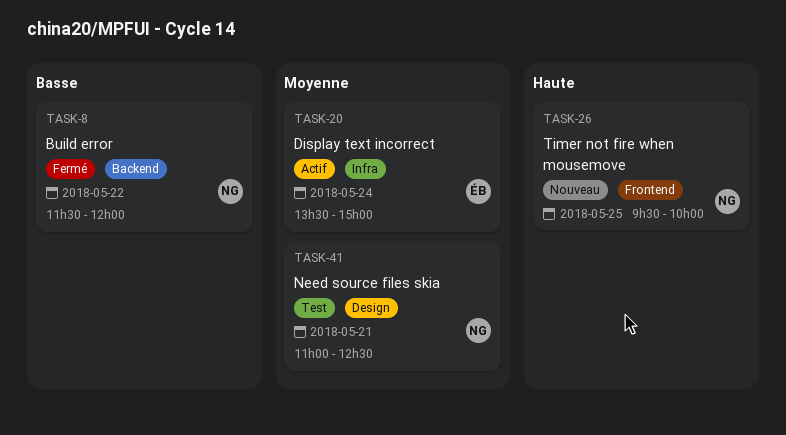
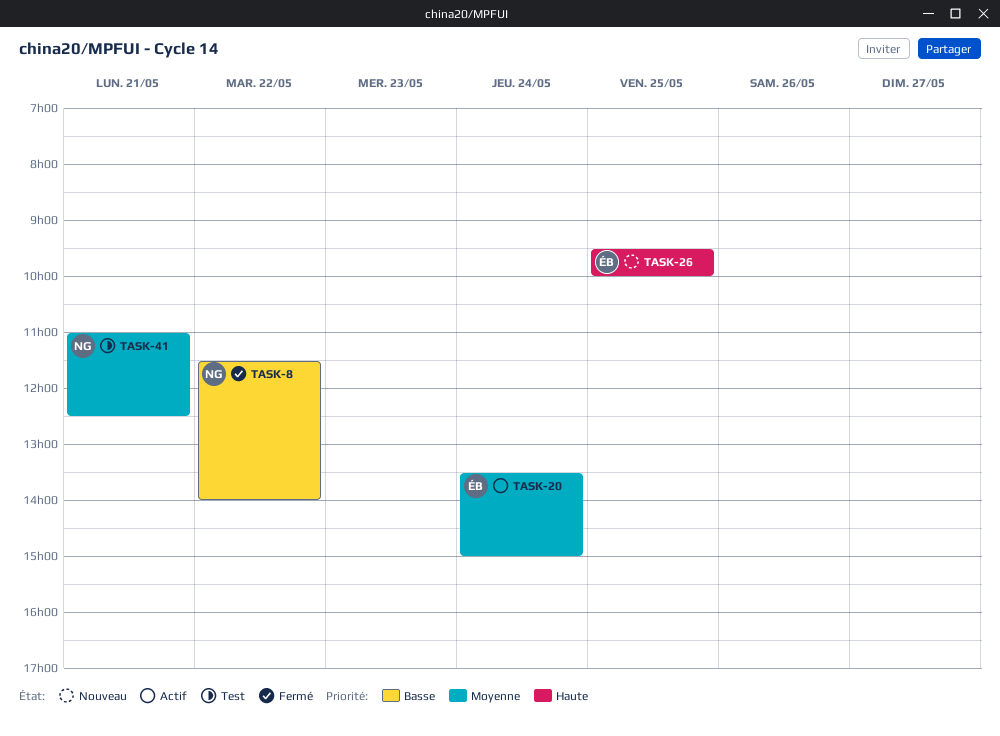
TASK-8, ends: 12:00 -> 14:00
TASK-26, owner: NG -> ÉB

